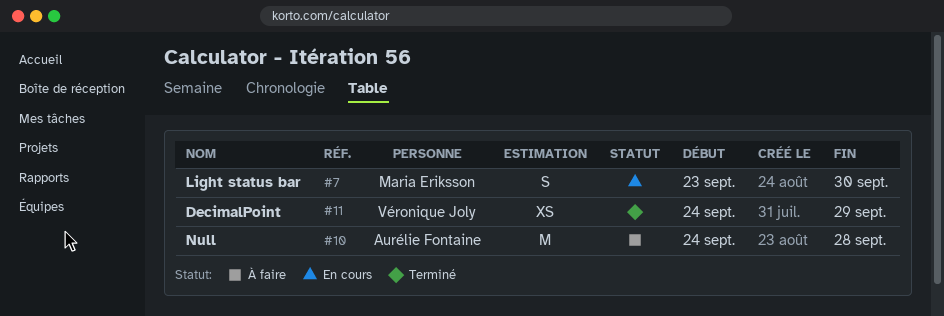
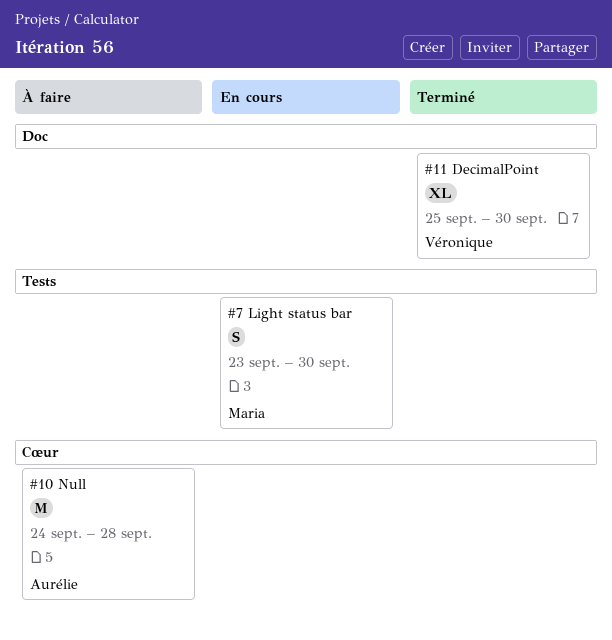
#11, estimate: XS -> XL
#11, start: Sep 24 -> Sep 25
#11, due: Sep 29 -> Sep 30

